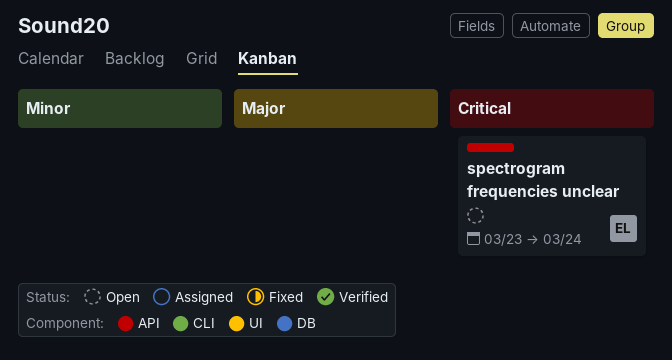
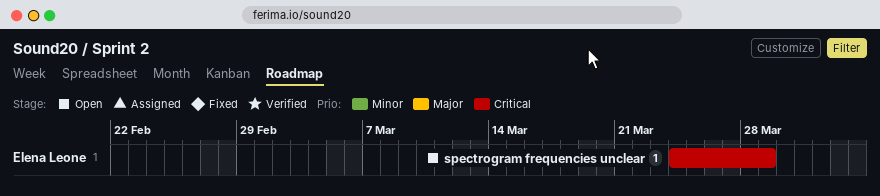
spectrogram frequencies unclear, start: Mar 23 -> Mar 24
spectrogram frequencies unclear, due: Mar 24 -> Mar 29

